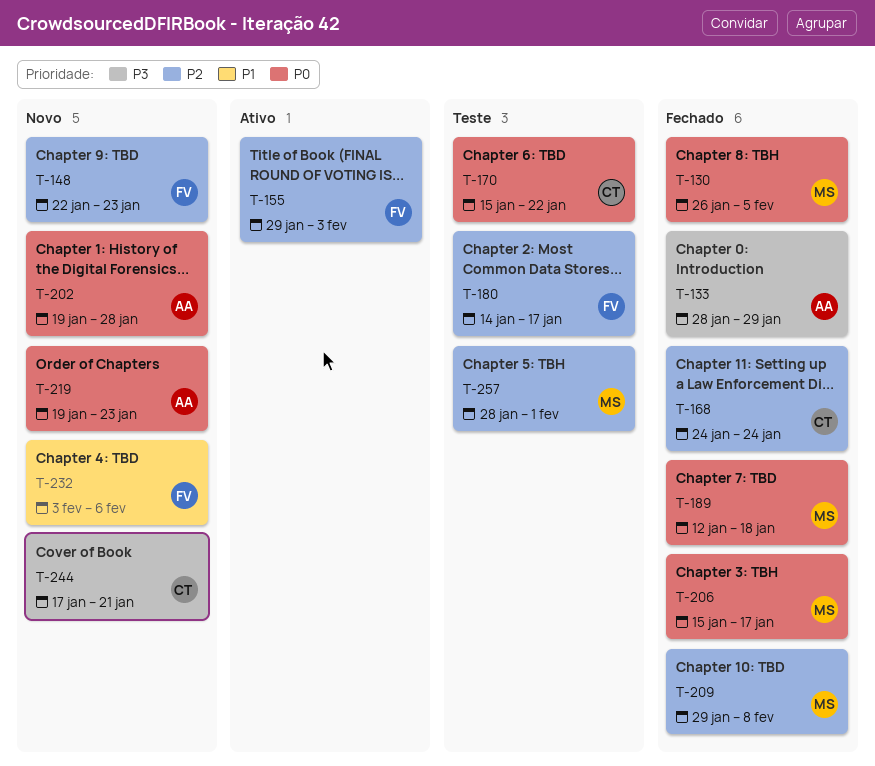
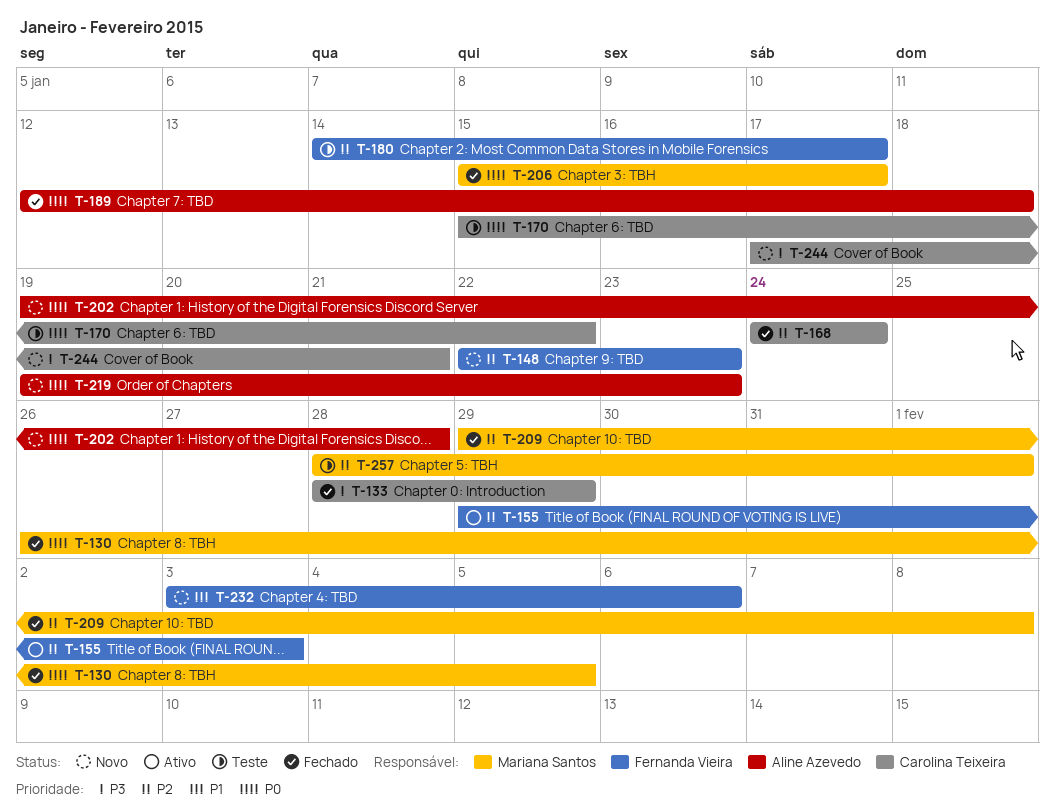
T-133, owner: Aline Azevedo -> Carolina Teixeira
T-189, owner: Mariana Santos -> Aline Azevedo

